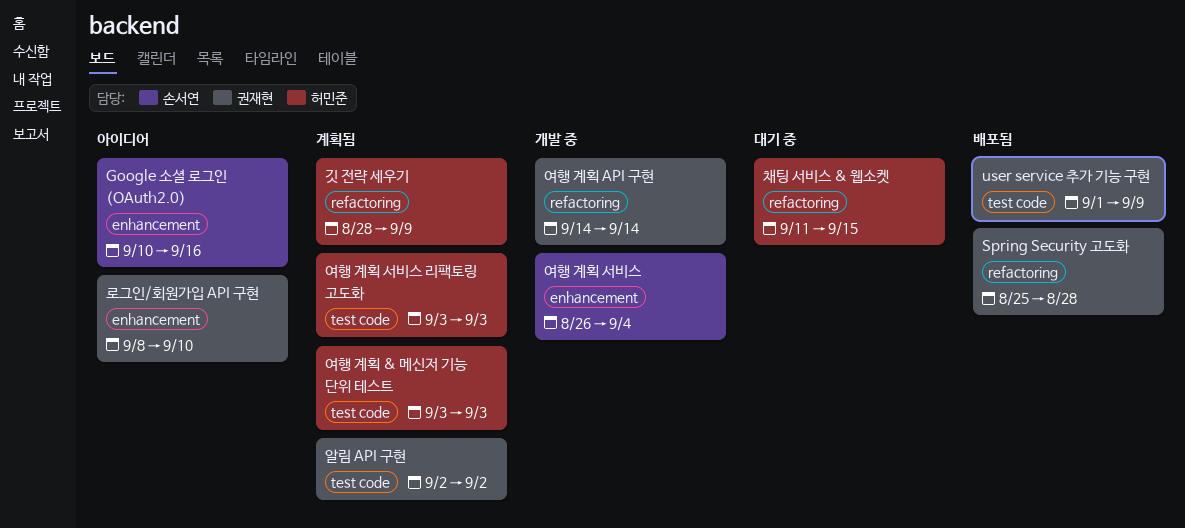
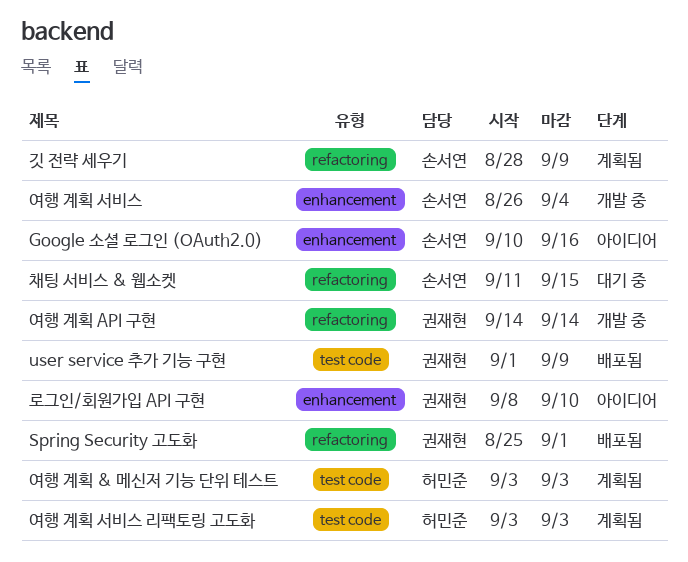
Spring Security 고도화, due: Aug 28 -> Sep 1
깃 전략 세우기, owner: 허민준 -> 손서연
알림 API 구현: present -> none
채팅 서비스 & 웹소켓, owner: 허민준 -> 손서연

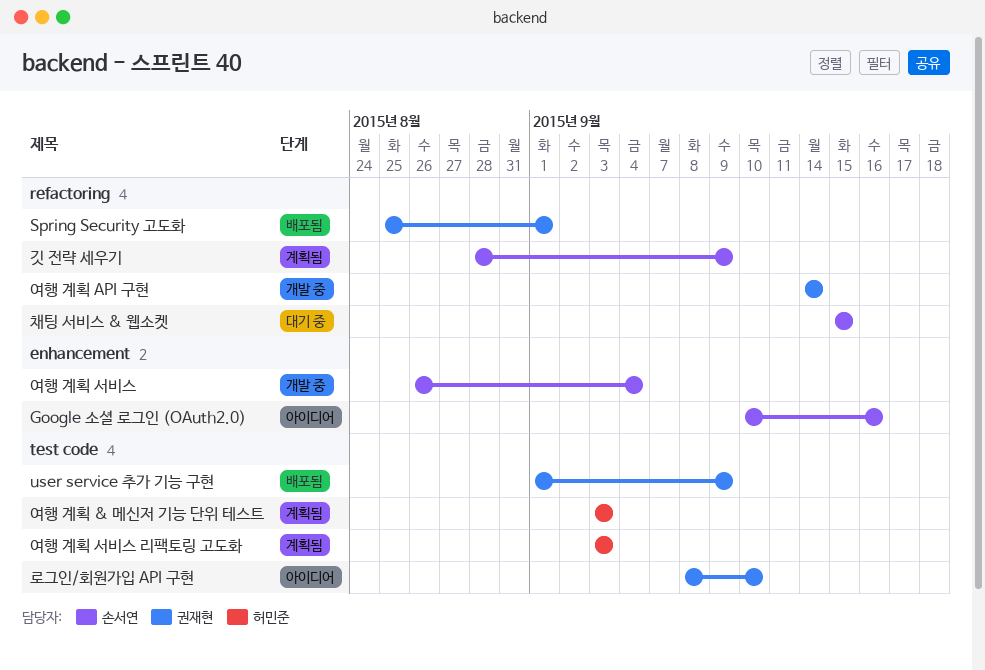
로그인/회원가입 API 구현, label: enhancement -> test code
채팅 서비스 & 웹소켓, start: Sep 11 -> Sep 15

